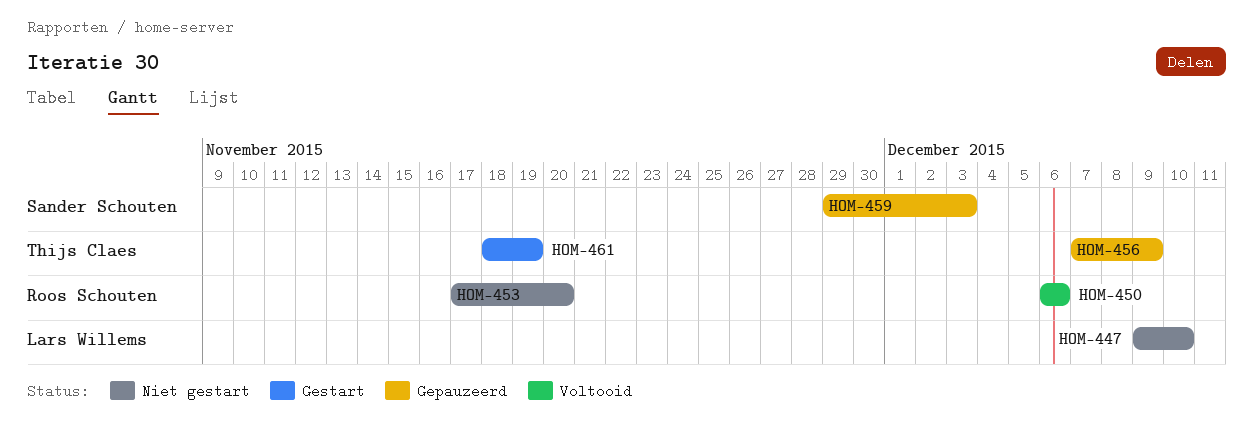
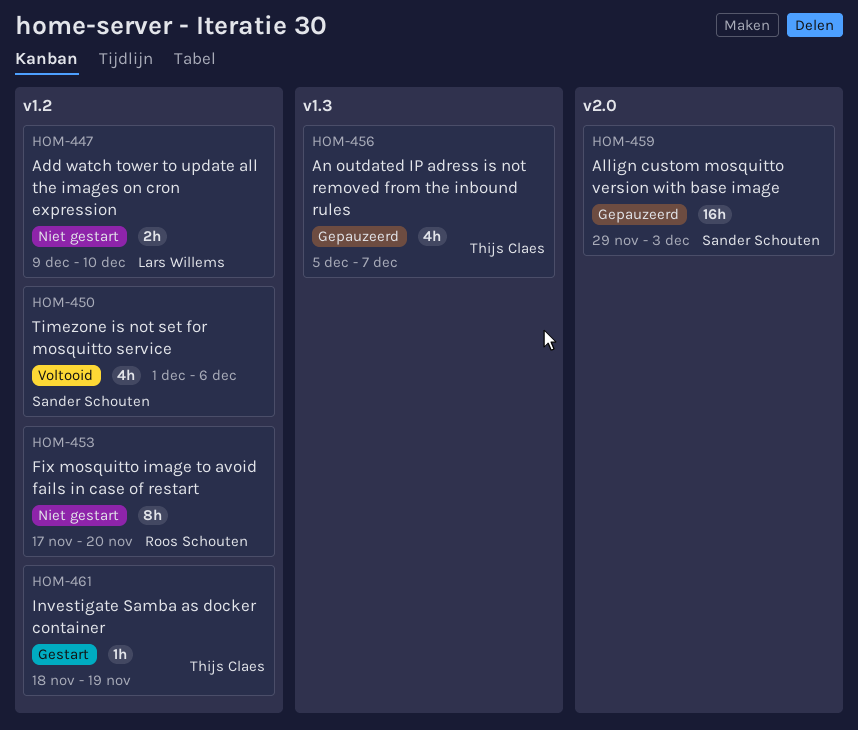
HOM-450, owner: Roos Schouten -> Sander Schouten
HOM-450, start: Dec 6 -> Dec 1
HOM-456, start: Dec 7 -> Dec 5
HOM-456, due: Dec 9 -> Dec 7

